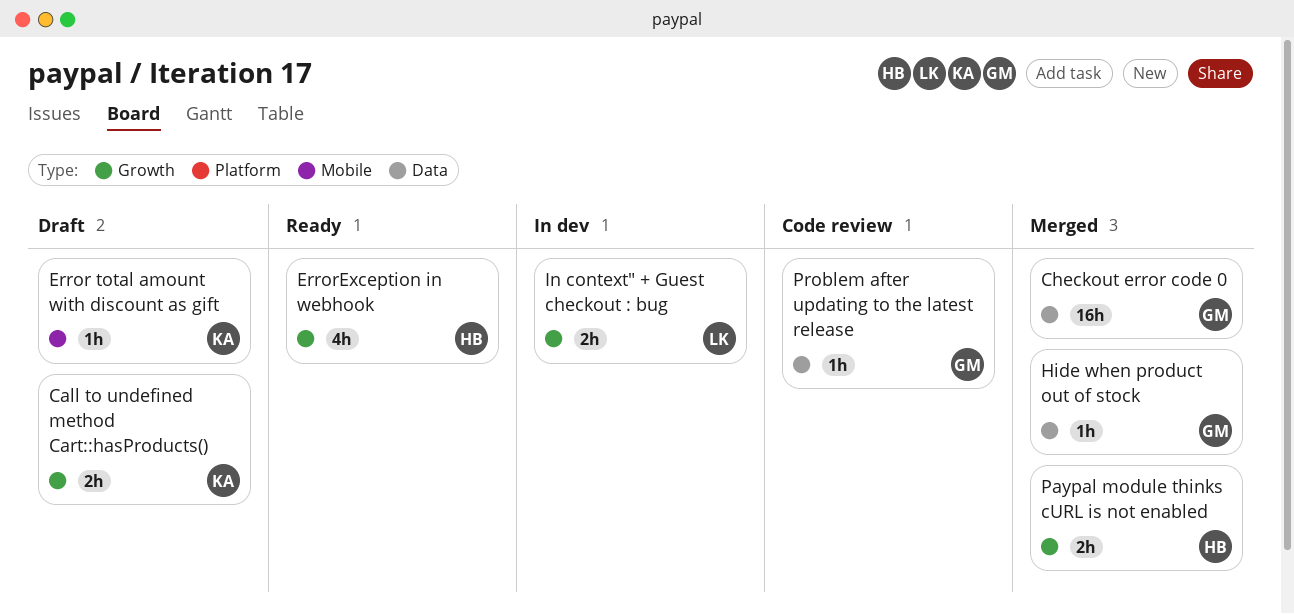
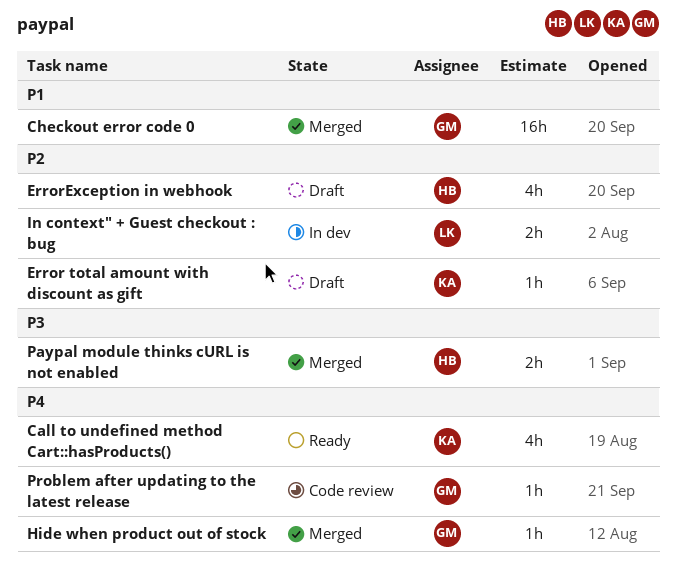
Call to undefined method Cart::hasProducts(), status: Draft -> Ready
Call to undefined method Cart::hasProducts(), estimate: 2h -> 4h
ErrorException in webhook, status: Ready -> Draft

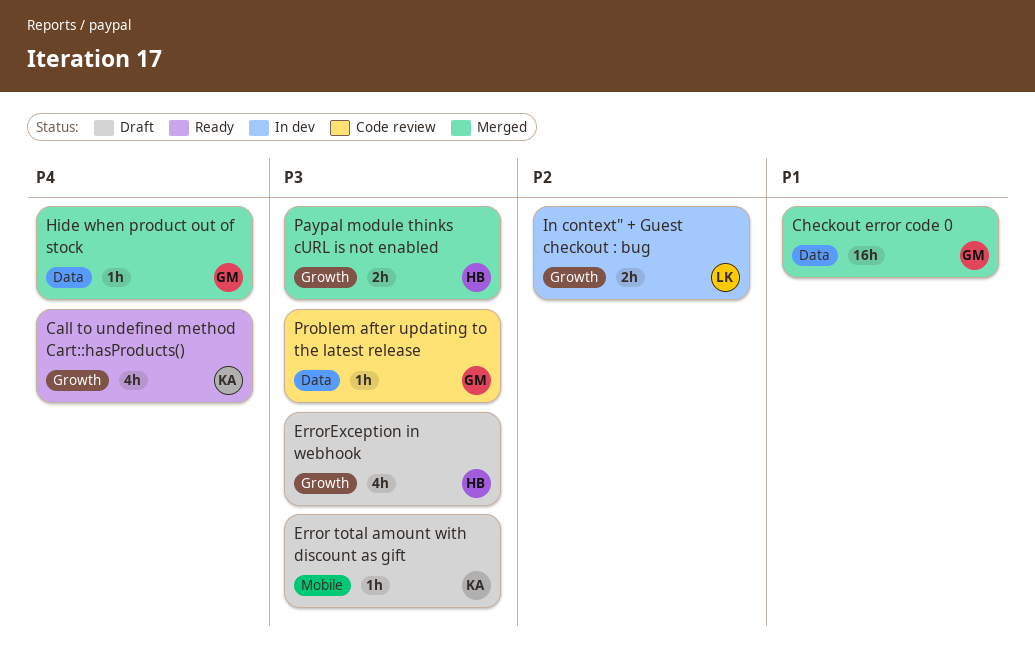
Error total amount with discount as gift, priority: P2 -> P3
ErrorException in webhook, priority: P2 -> P3
Problem after updating to the latest release, priority: P4 -> P3

